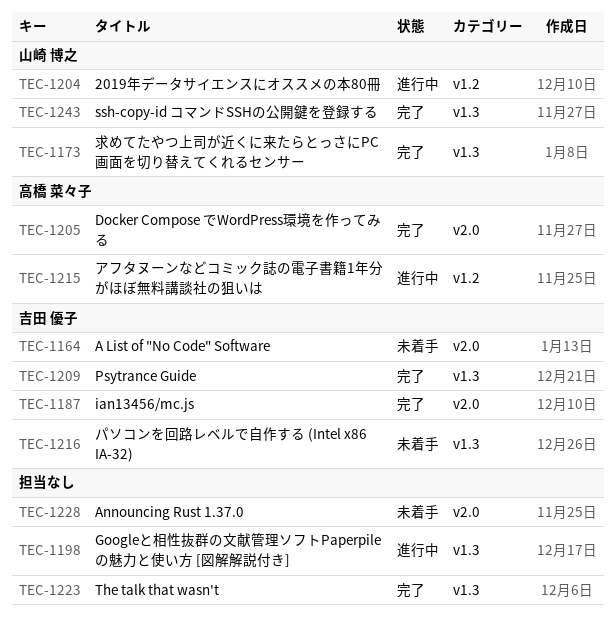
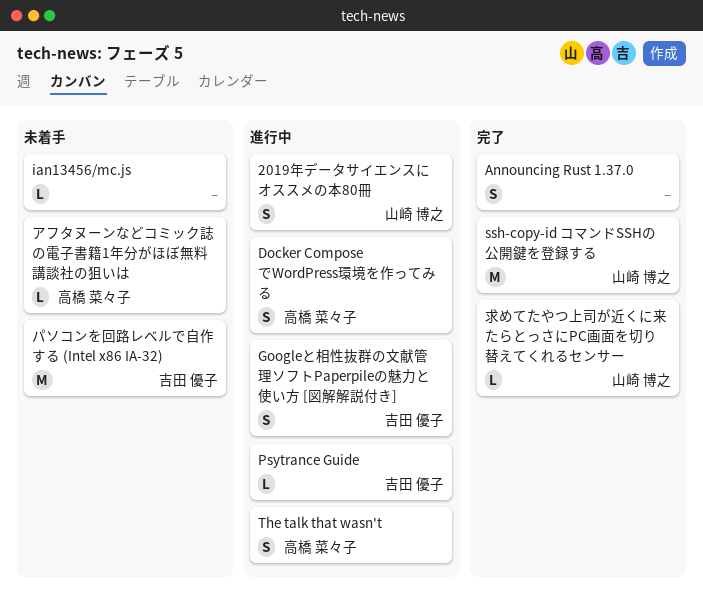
A List of "No Code" Software: present -> none
Announcing Rust 1.37.0, status: 未着手 -> 完了
Docker Compose でWordPress環境を作ってみる, status: 完了 -> 進行中
Googleと相性抜群の文献管理ソフトPaperpileの魅力と使い方 [図解解説付き], owner: none -> 吉田 優子
ian13456/mc.js, status: 完了 -> 未着手
ian13456/mc.js, owner: 吉田 優子 -> none
Psytrance Guide, status: 完了 -> 進行中
The talk that wasn't, status: 完了 -> 進行中
The talk that wasn't, owner: none -> 高橋 菜々子
アフタヌーンなどコミック誌の電子書籍1年分がほぼ無料講談社の狙いは, status: 進行中 -> 未着手

